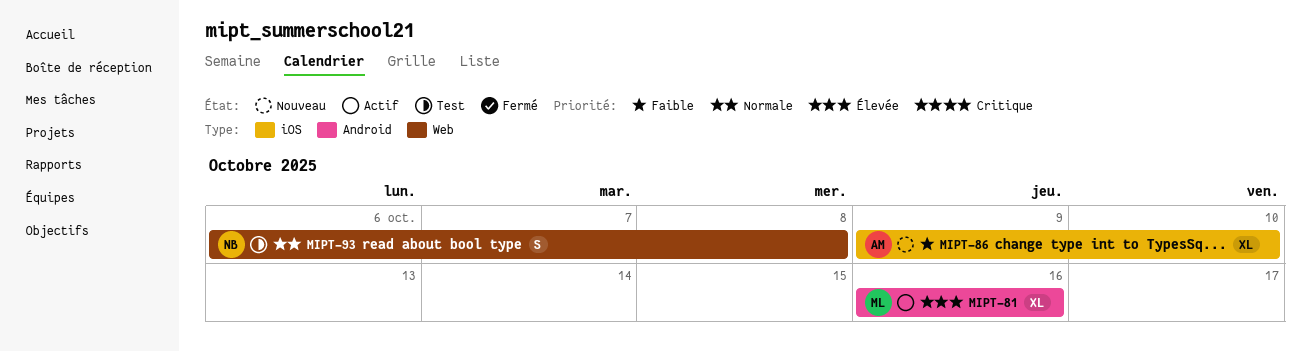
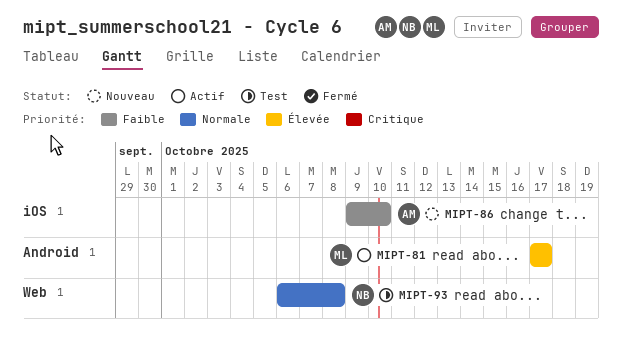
MIPT-81, start: Oct 16 -> Oct 17
MIPT-81, due: Oct 16 -> Oct 17

